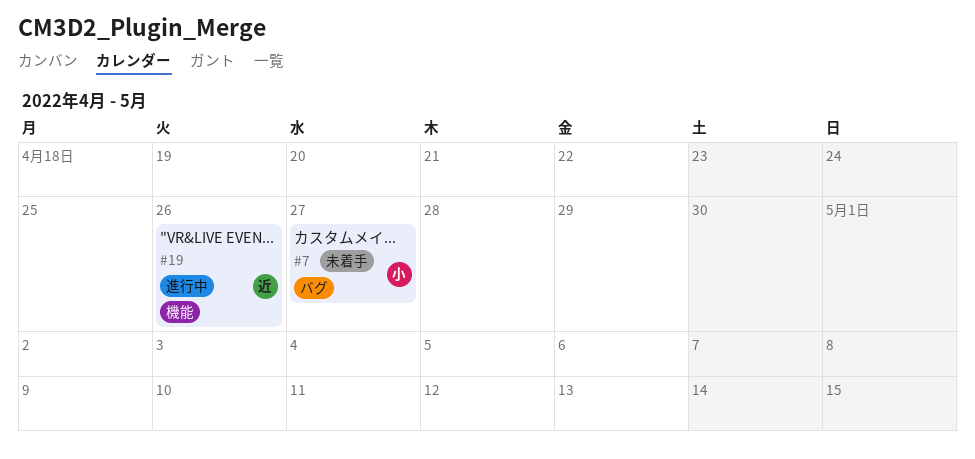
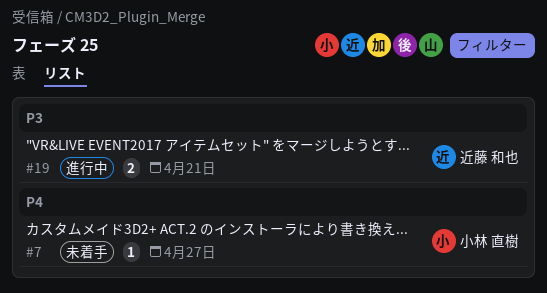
#19, due: Apr 26 -> Apr 21

